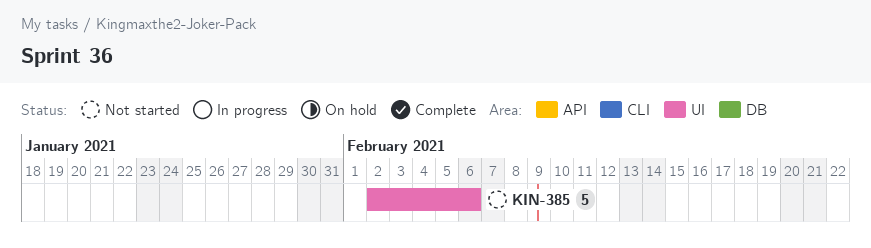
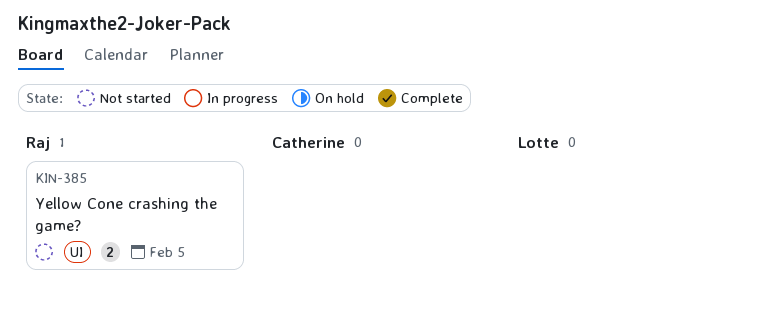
KIN-385, estimate: 5 -> 2
KIN-385, due: Feb 6 -> Feb 5

